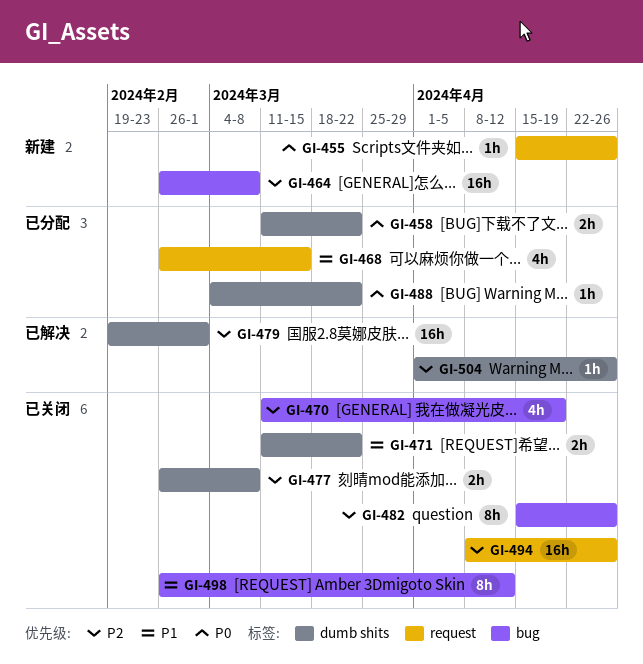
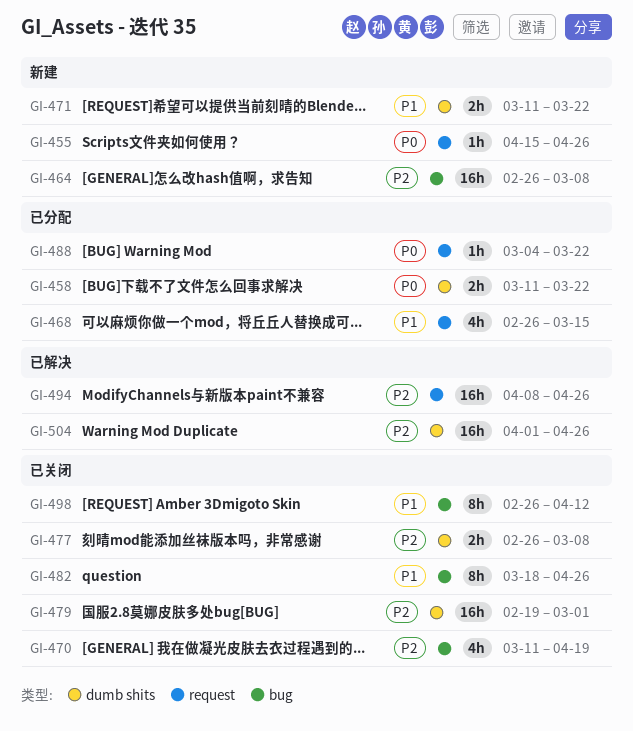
GI-471, status: 已关闭 -> 新建
GI-479, status: 已解决 -> 已关闭
GI-482, priority: P2 -> P1
GI-482, start: Apr 15 -> Mar 18
GI-488, label: dumb shits -> request
GI-494, status: 已关闭 -> 已解决
GI-504, estimate: 1h -> 16h

